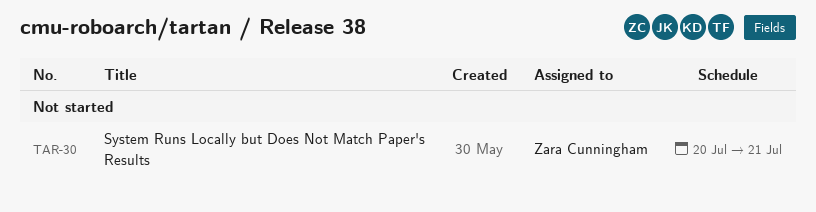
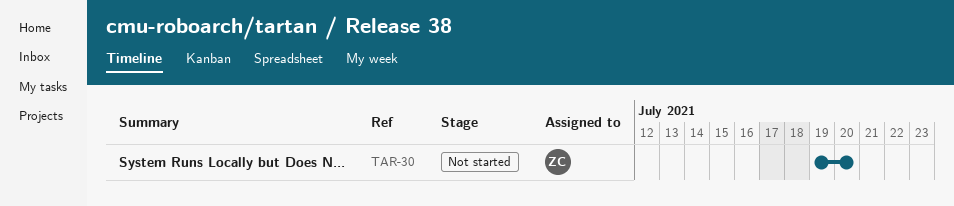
TAR-30, start: Jul 20 -> Jul 19
TAR-30, due: Jul 21 -> Jul 20

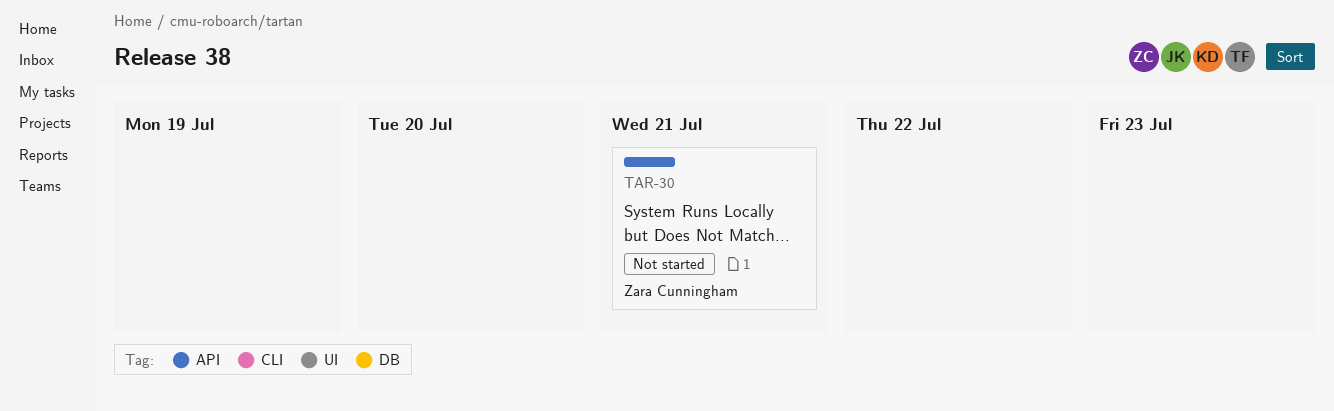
TAR-30, due: Jul 20 -> Jul 21

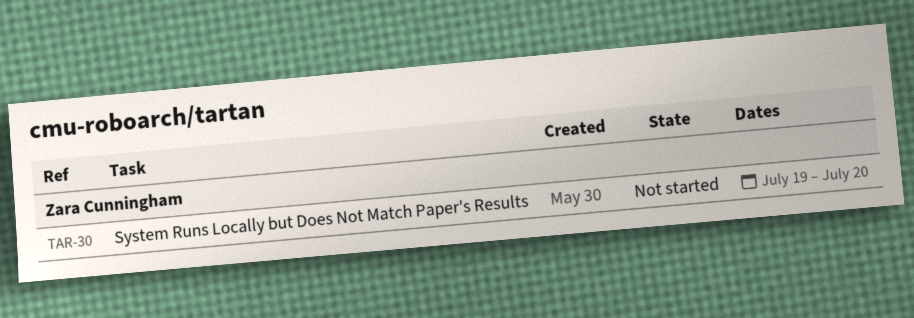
TAR-30, due: Jul 21 -> Jul 20

